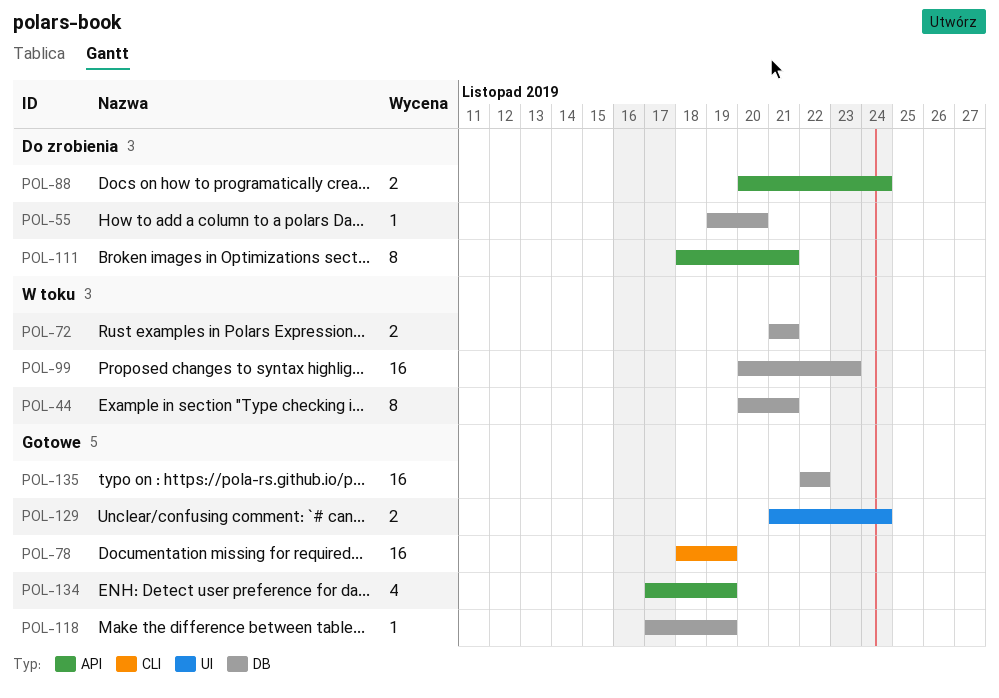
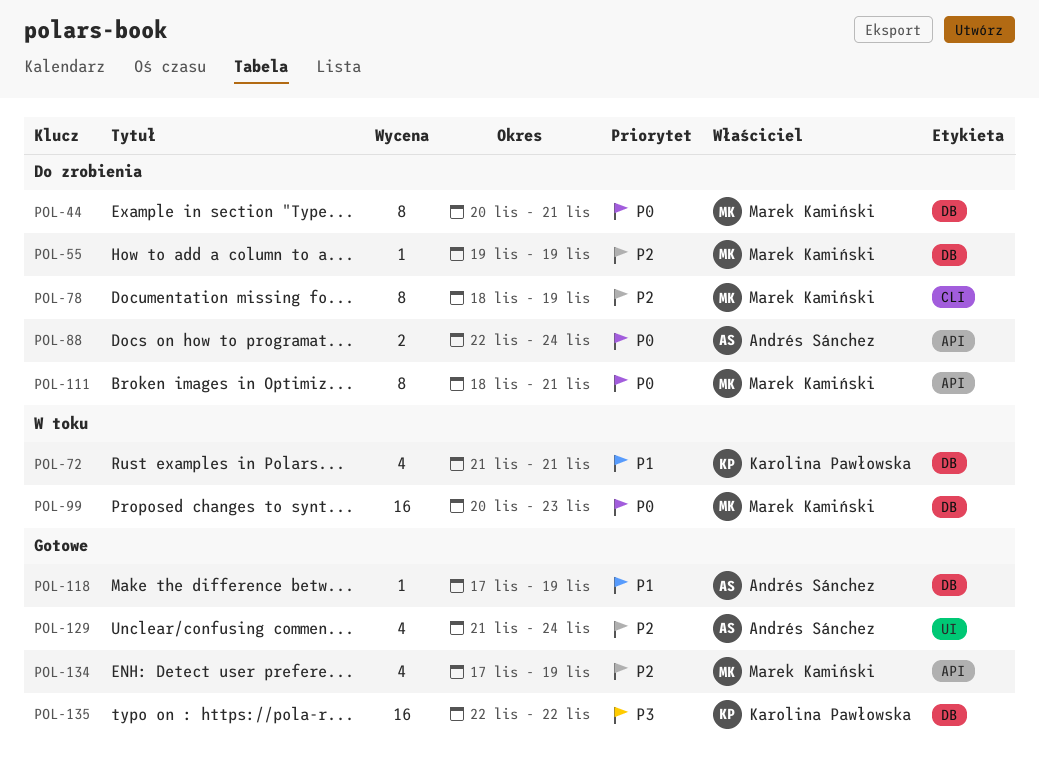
POL-44, status: W toku -> Do zrobienia
POL-55, due: Nov 20 -> Nov 19
POL-72, estimate: 2 -> 4
POL-78, status: Gotowe -> Do zrobienia
POL-78, estimate: 16 -> 8
POL-88, start: Nov 20 -> Nov 22
POL-129, estimate: 2 -> 4

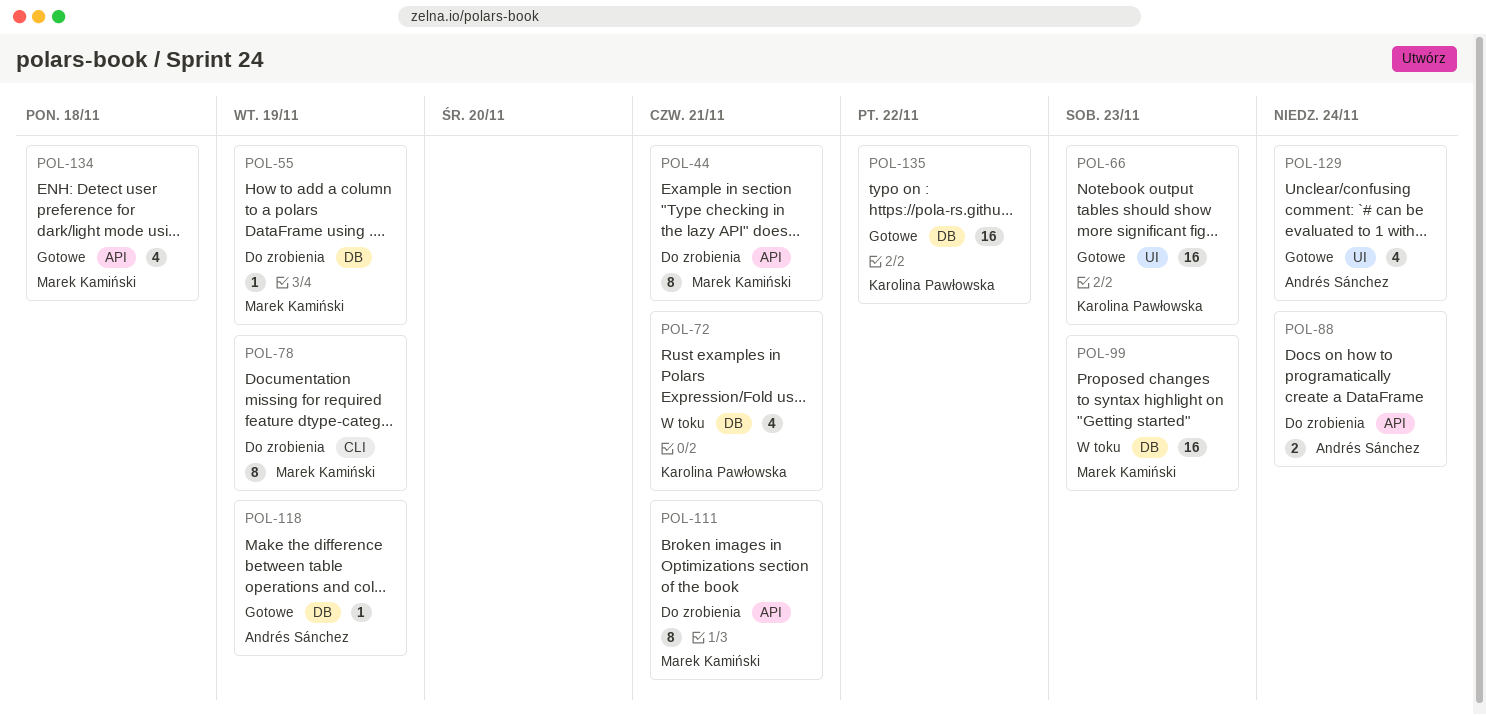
POL-44, label: DB -> API
POL-66: none -> present
POL-134, due: Nov 19 -> Nov 18

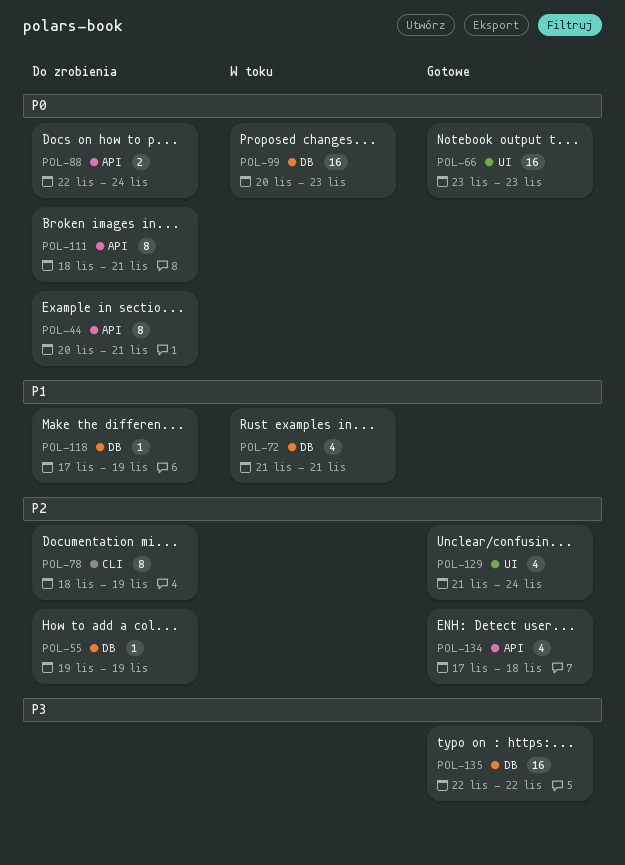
POL-118, status: Gotowe -> Do zrobienia

